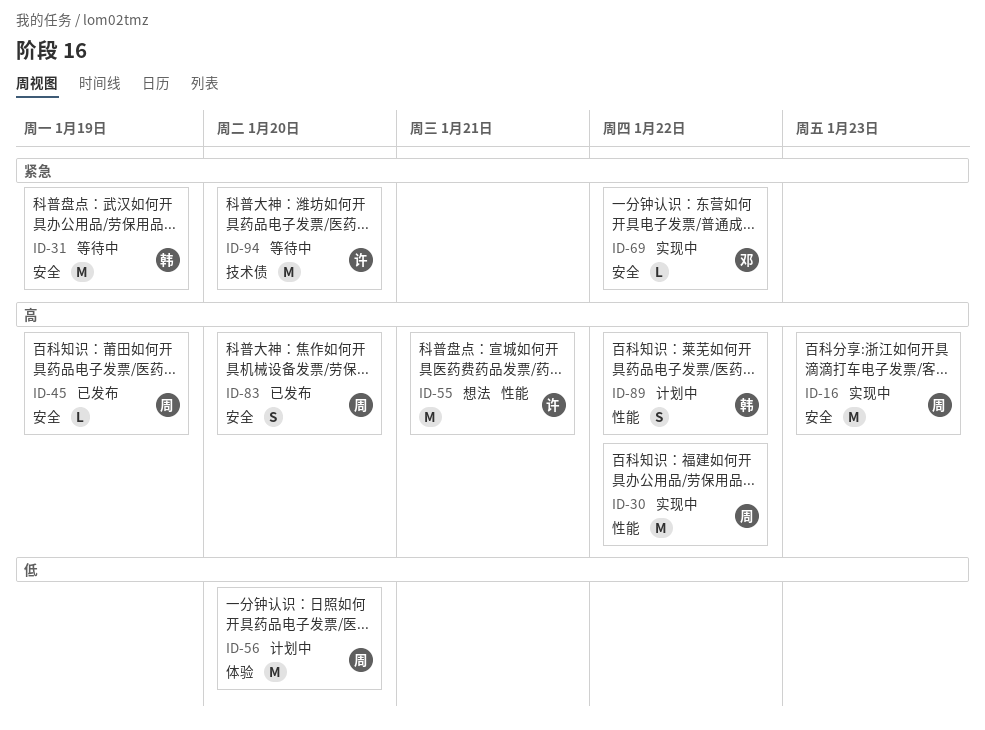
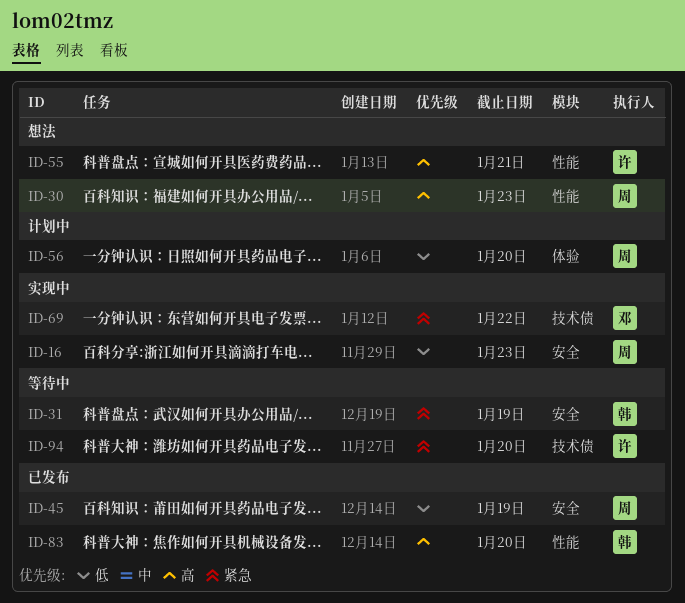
ID-16, priority: 高 -> 低
ID-30, status: 实现中 -> 想法
ID-30, due: Jan 22 -> Jan 23
ID-45, priority: 高 -> 低
ID-69, label: 安全 -> 技术债
ID-83, owner: 周 -> 韩
ID-83, label: 安全 -> 性能
ID-89: present -> none

